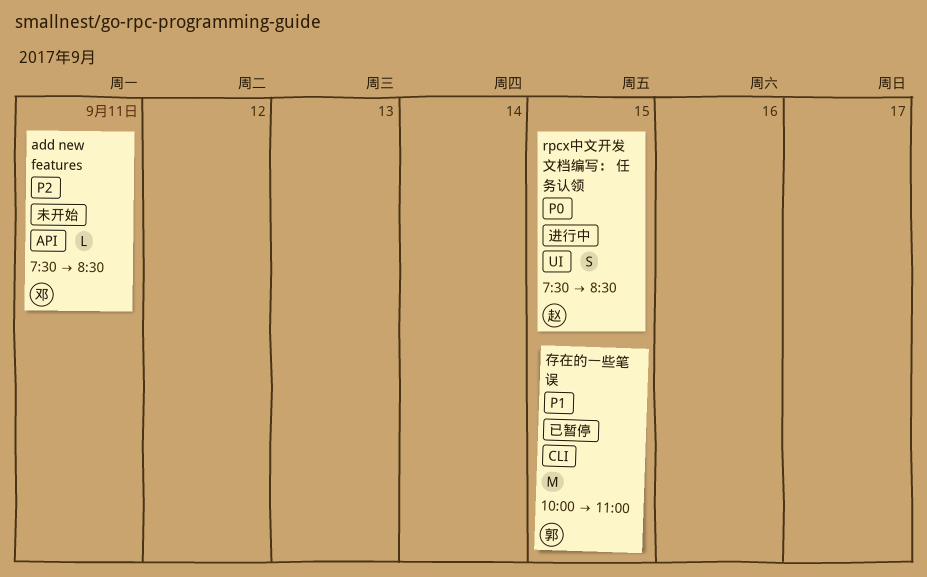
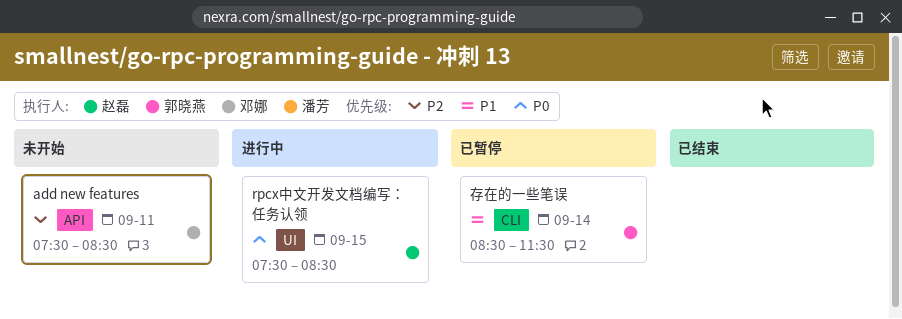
存在的一些笔误, day: Sep 15 -> Sep 14
存在的一些笔误, begins: 10:00 -> 08:30
存在的一些笔误, ends: 11:00 -> 11:30

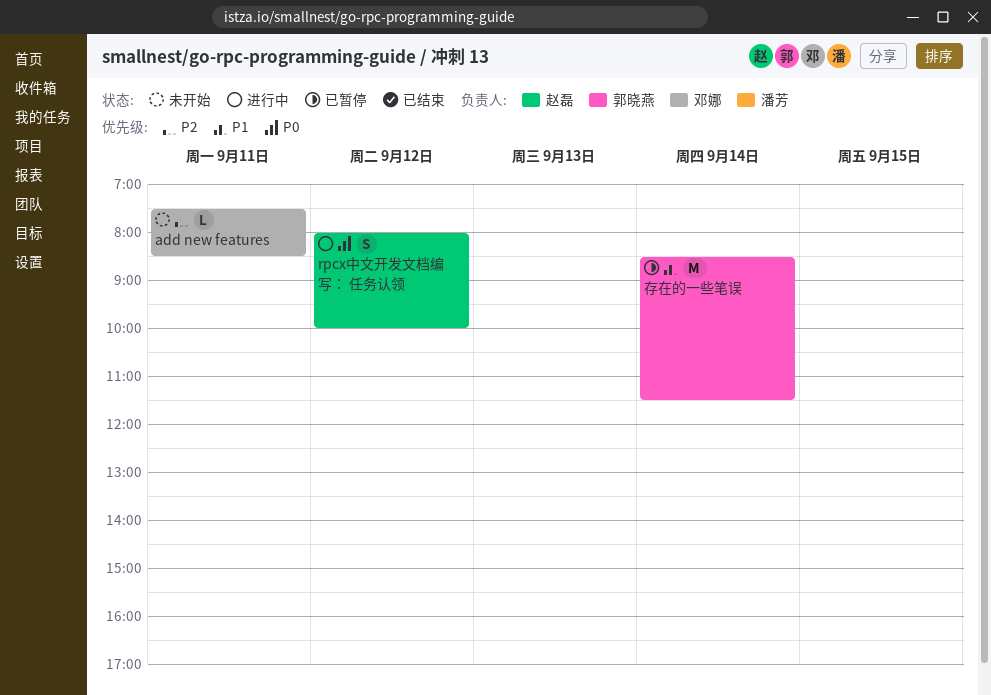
rpcx中文开发文档编写： 任务认领, day: Sep 15 -> Sep 12
rpcx中文开发文档编写： 任务认领, begins: 07:30 -> 08:00
rpcx中文开发文档编写： 任务认领, ends: 08:30 -> 10:00

